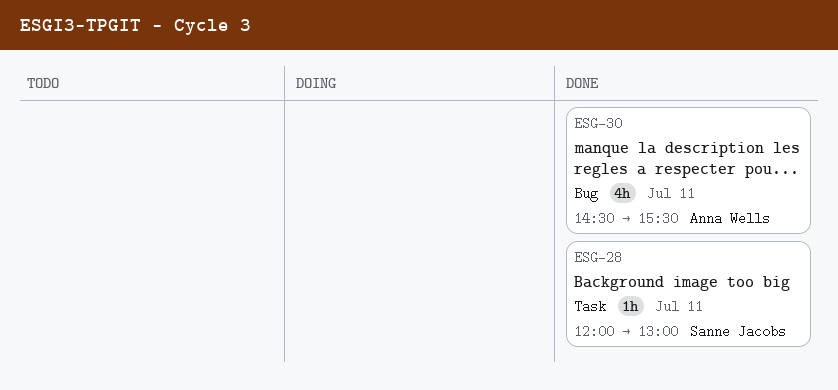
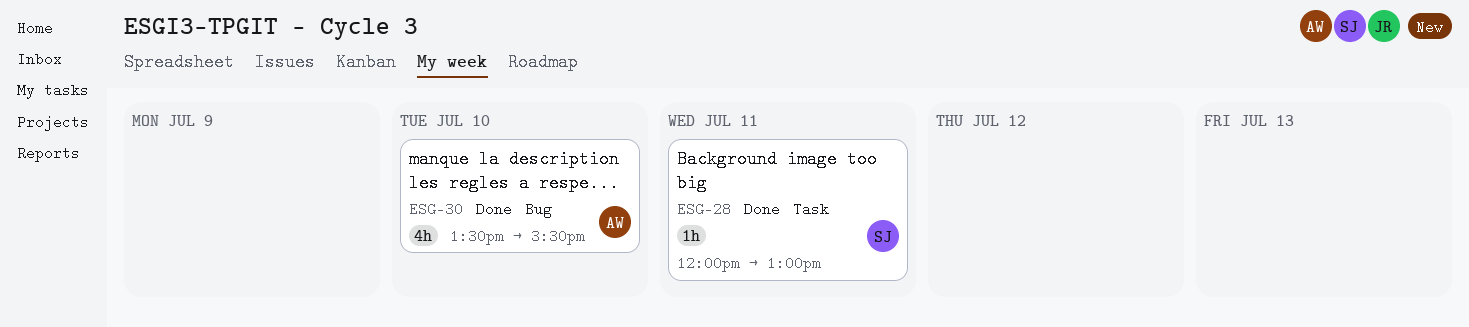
ESG-30, day: Jul 11 -> Jul 10
ESG-30, begins: 14:30 -> 13:30

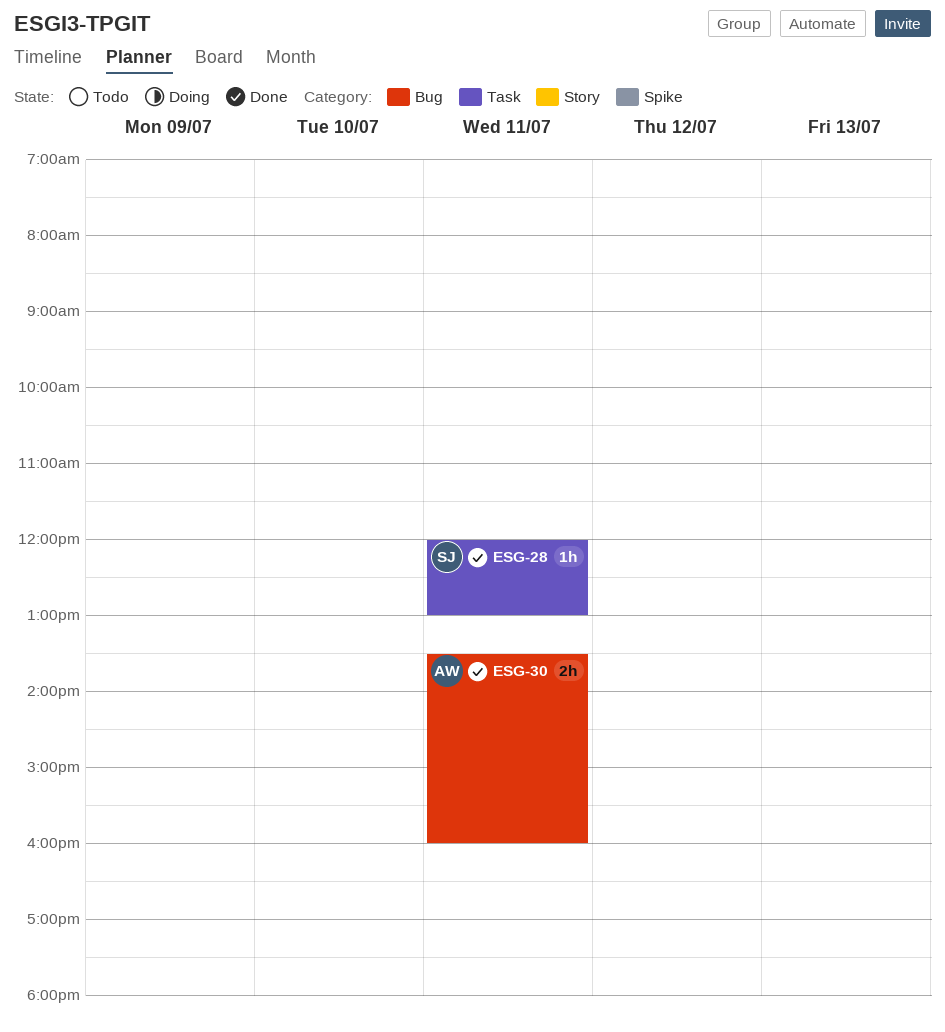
ESG-30, estimate: 4h -> 2h
ESG-30, day: Jul 10 -> Jul 11
ESG-30, ends: 15:30 -> 16:00

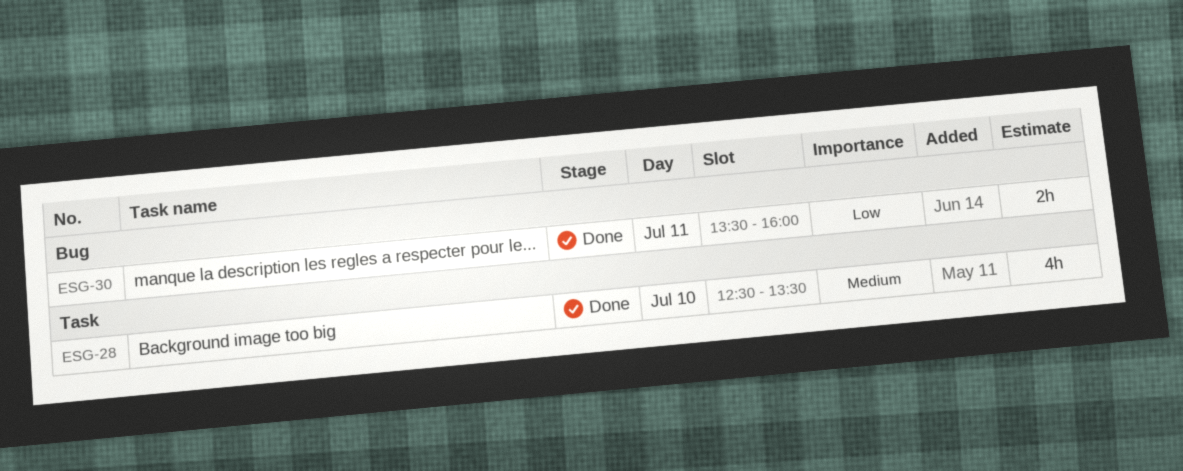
ESG-28, estimate: 1h -> 4h
ESG-28, day: Jul 11 -> Jul 10
ESG-28, begins: 12:00 -> 12:30
ESG-28, ends: 13:00 -> 13:30

